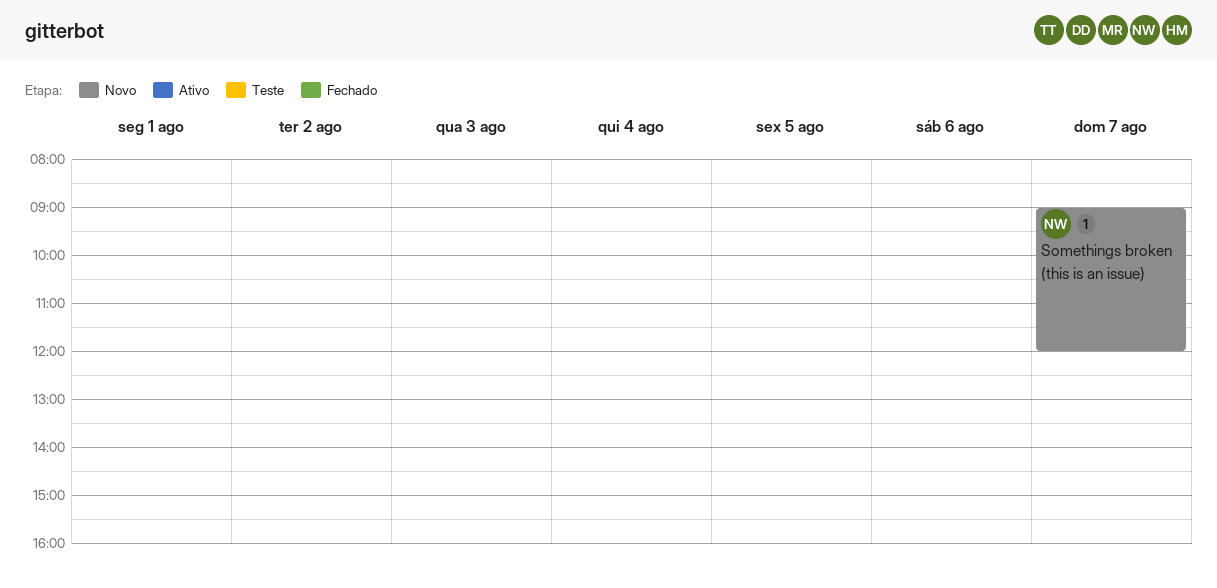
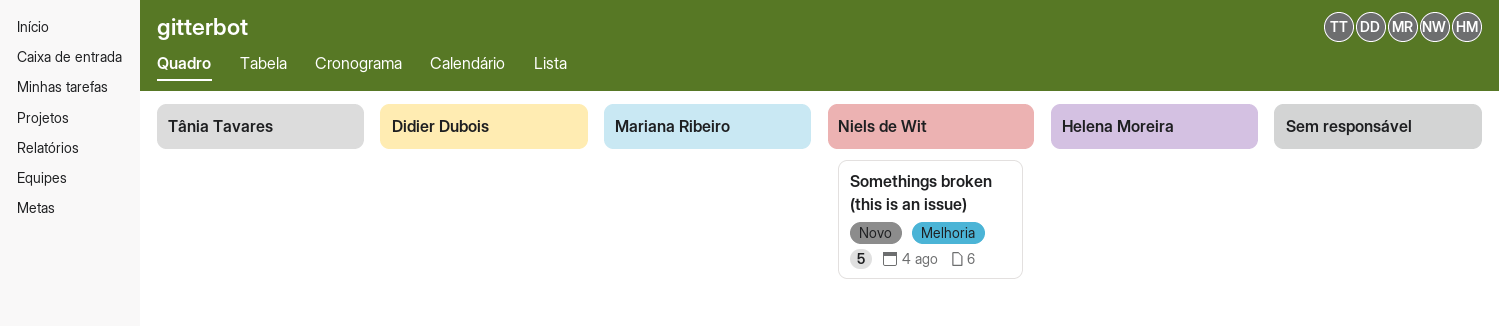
Somethings broken (this is an issue), estimate: 1 -> 5
Somethings broken (this is an issue), day: Aug 7 -> Aug 4

